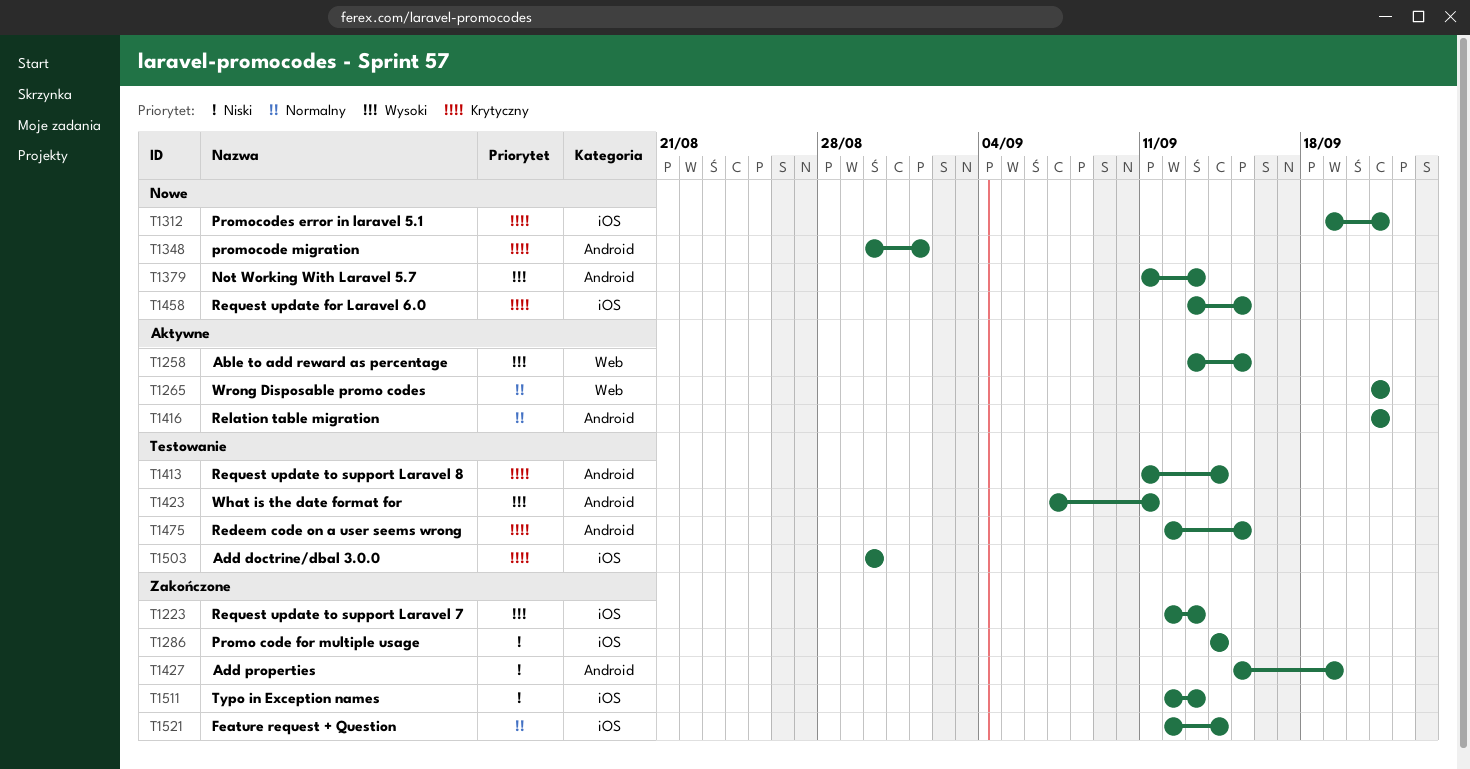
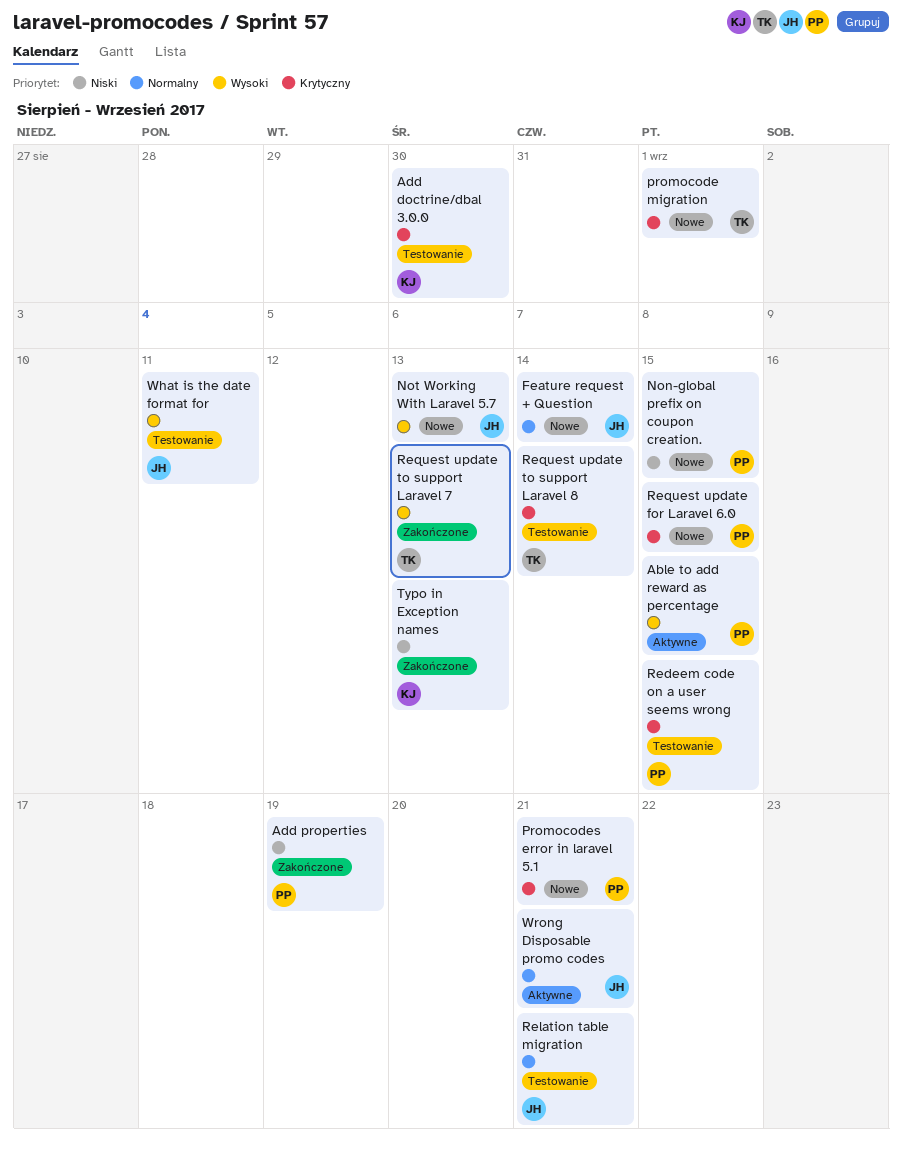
Feature request + Question, status: Zakończone -> Nowe
Non-global prefix on coupon creation.: none -> present
Promo code for multiple usage: present -> none
Relation table migration, status: Aktywne -> Testowanie

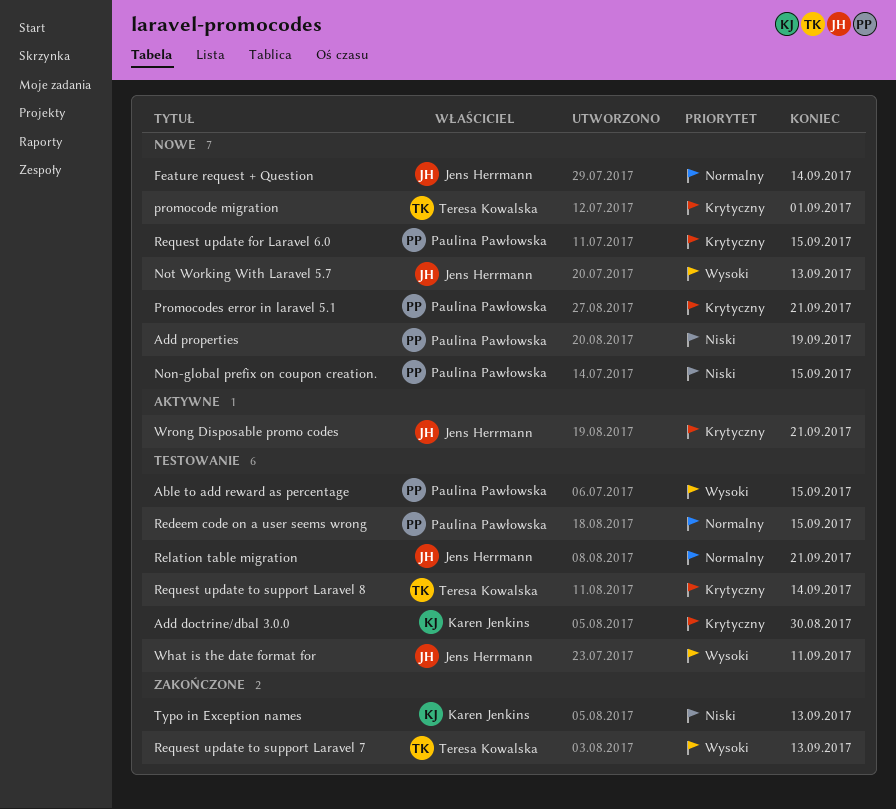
Able to add reward as percentage, status: Aktywne -> Testowanie
Add properties, status: Zakończone -> Nowe
Redeem code on a user seems wrong, priority: Krytyczny -> Normalny
Wrong Disposable promo codes, priority: Normalny -> Krytyczny

